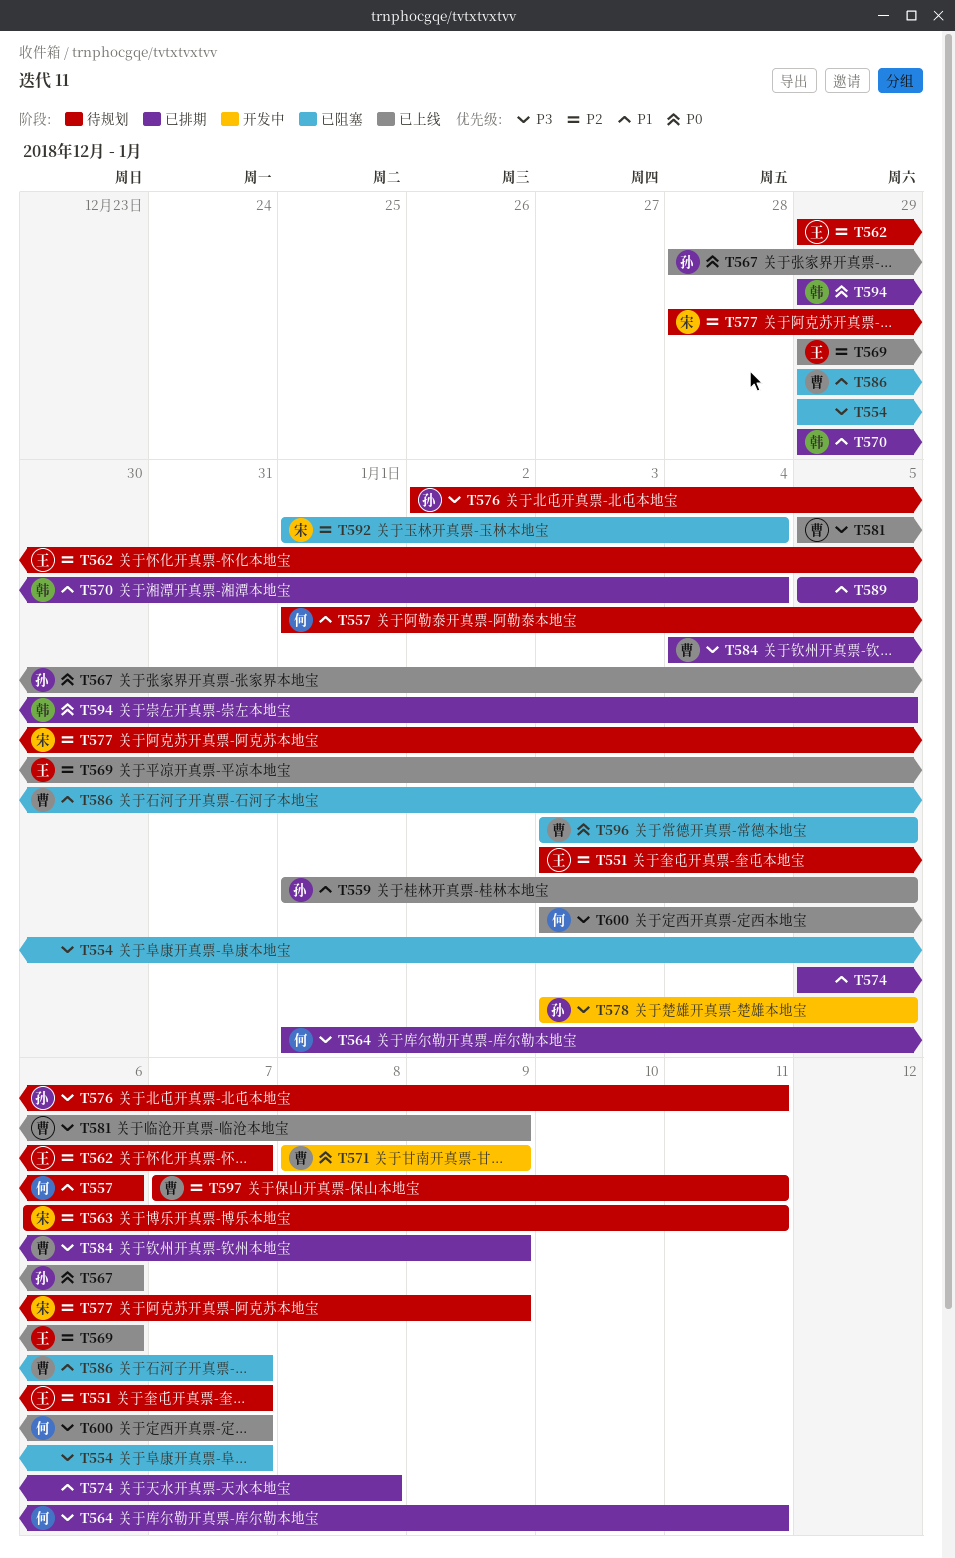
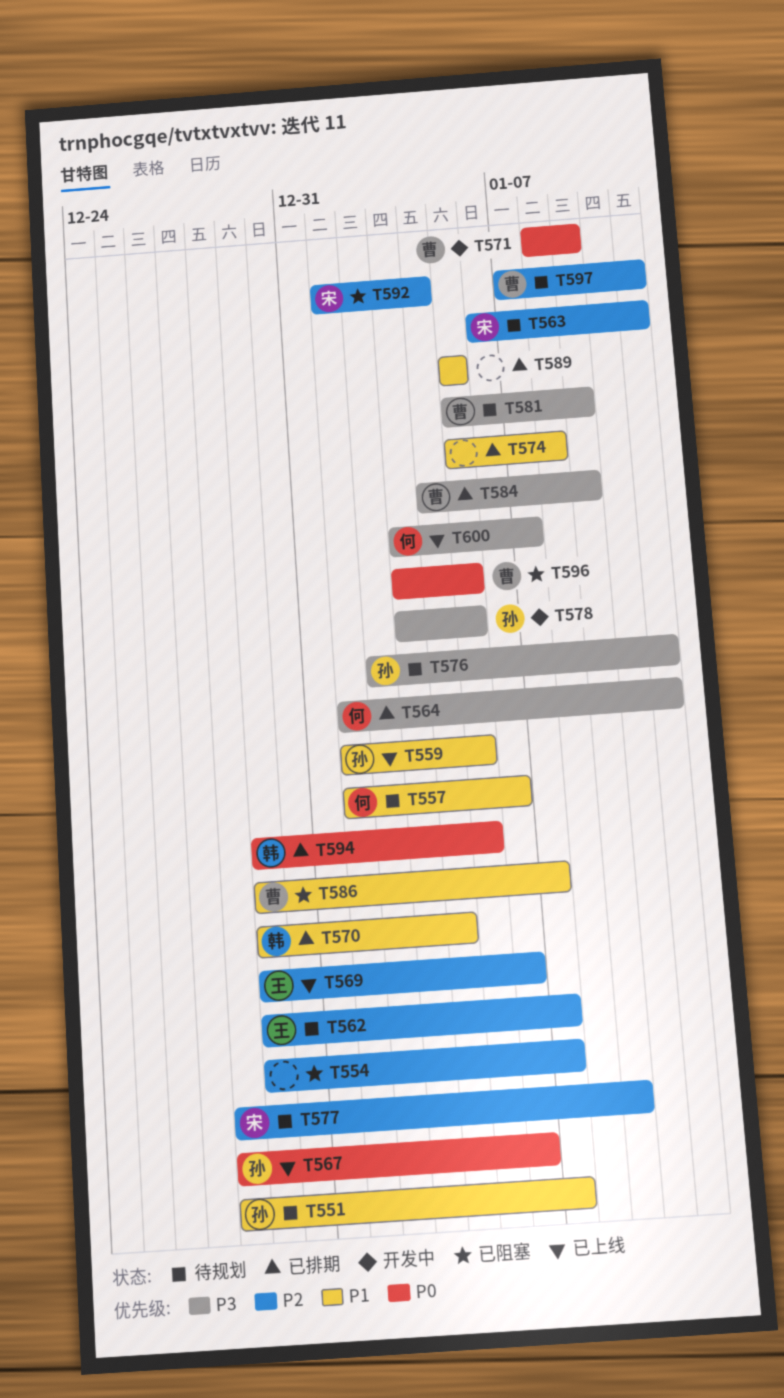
T551, owner: 王 -> 孙
T551, priority: P2 -> P1
T551, start: Jan 3 -> Dec 28
T554, priority: P3 -> P2
T581, status: 已上线 -> 待规划

